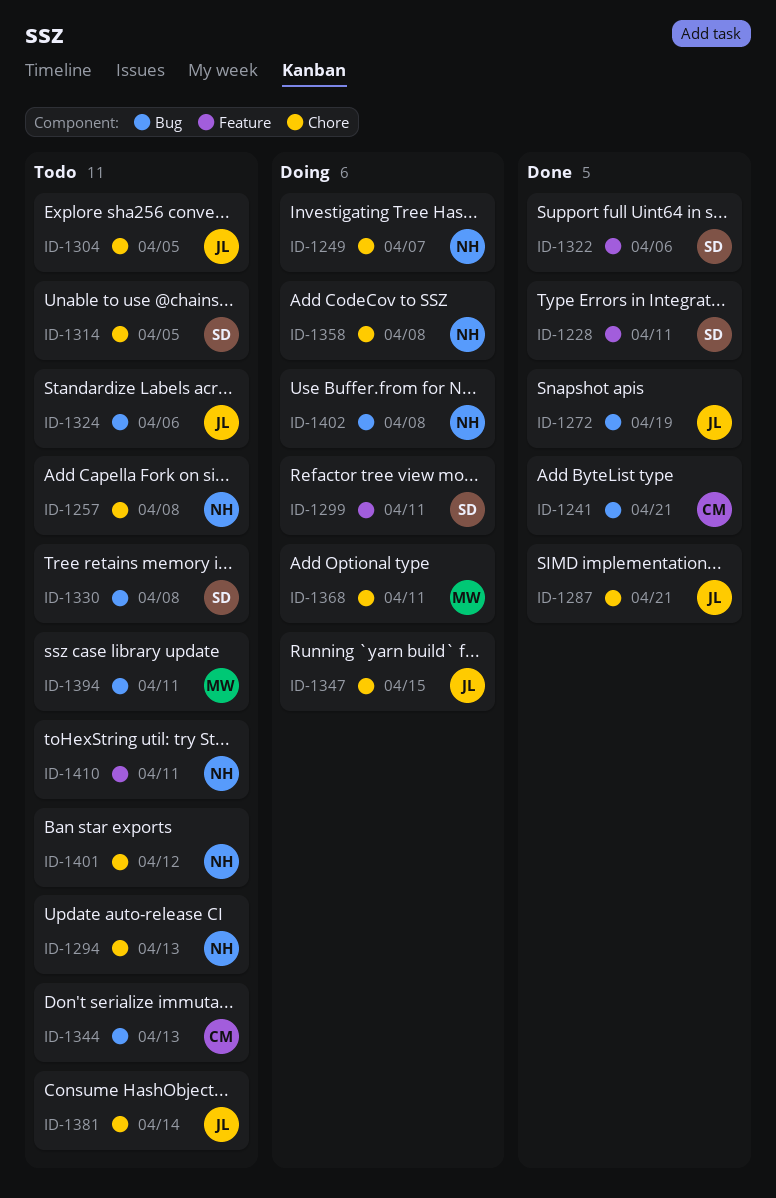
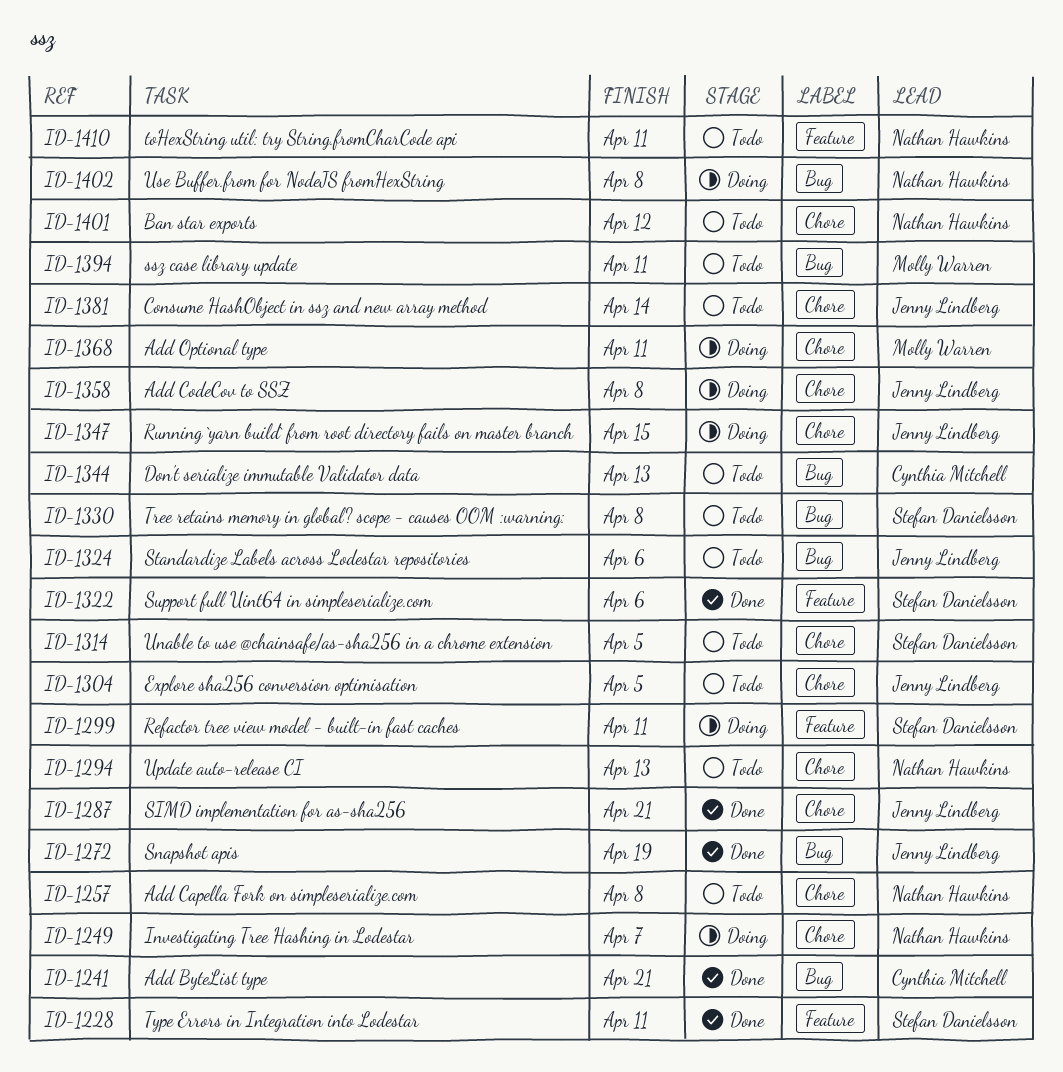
ID-1358, owner: Nathan Hawkins -> Jenny Lindberg

